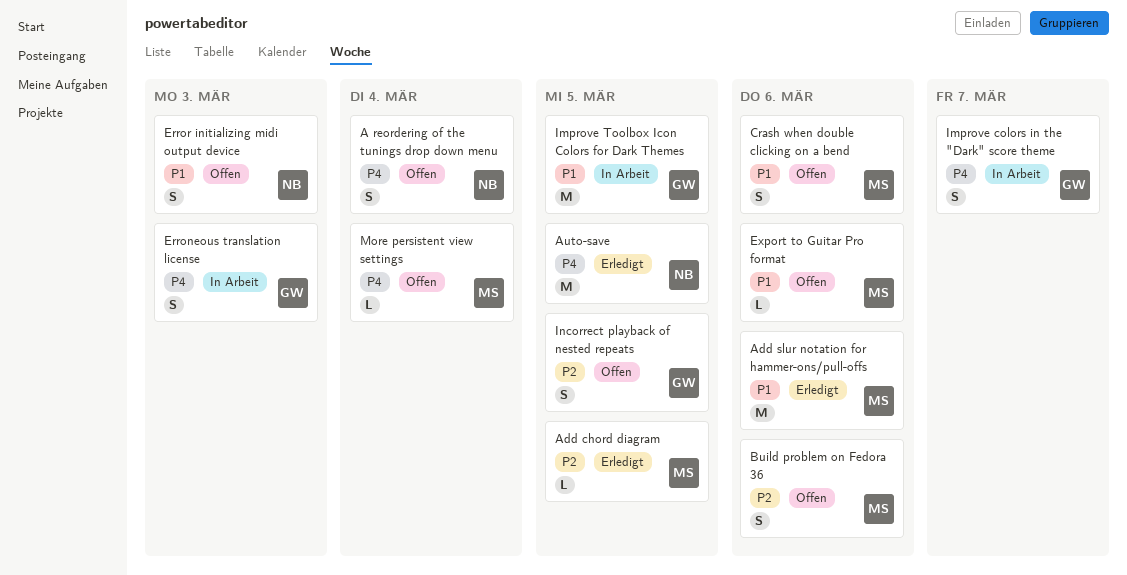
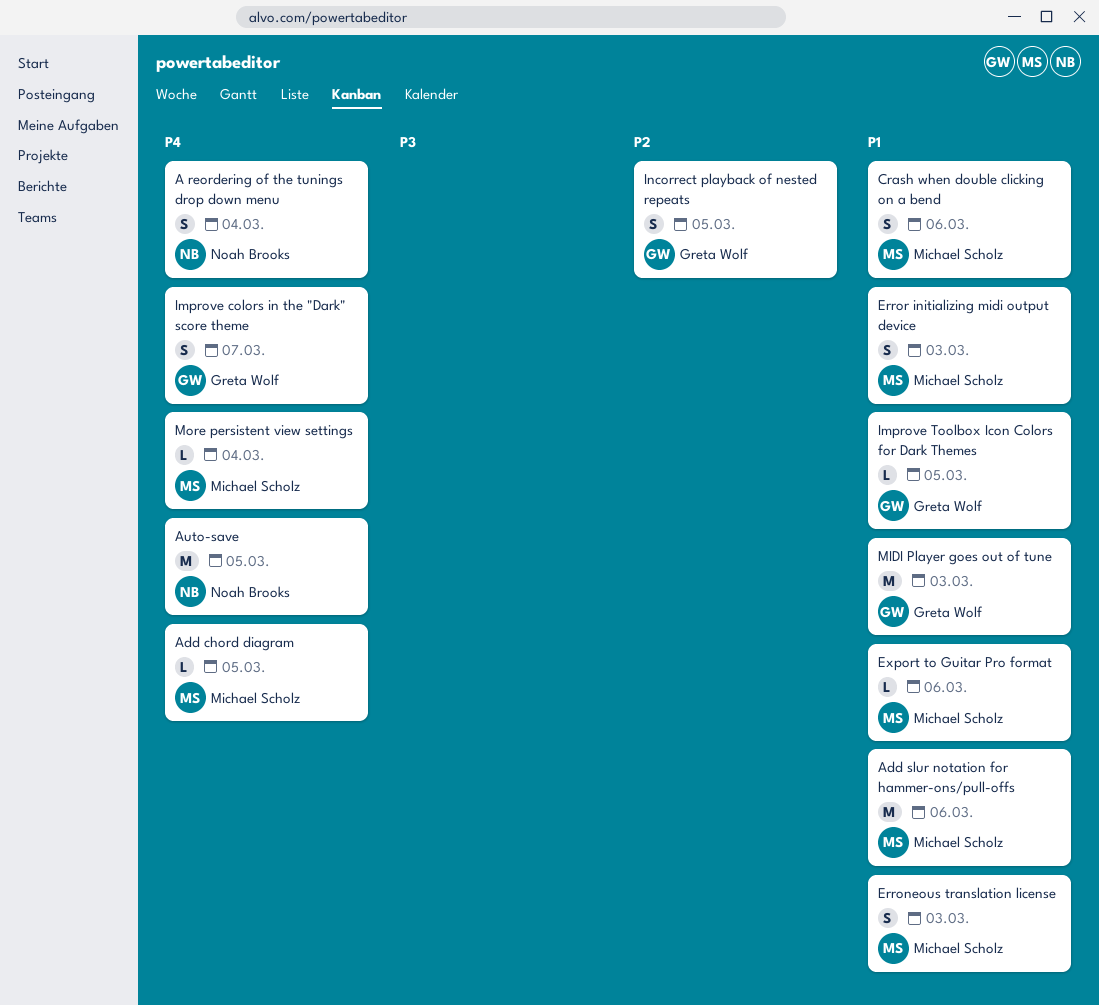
Add chord diagram, priority: P2 -> P4
Build problem on Fedora 36: present -> none
Erroneous translation license, owner: Greta Wolf -> Michael Scholz
Erroneous translation license, priority: P4 -> P1
Error initializing midi output device, owner: Noah Brooks -> Michael Scholz
Improve Toolbox Icon Colors for Dark Themes, estimate: M -> L
MIDI Player goes out of tune: none -> present

